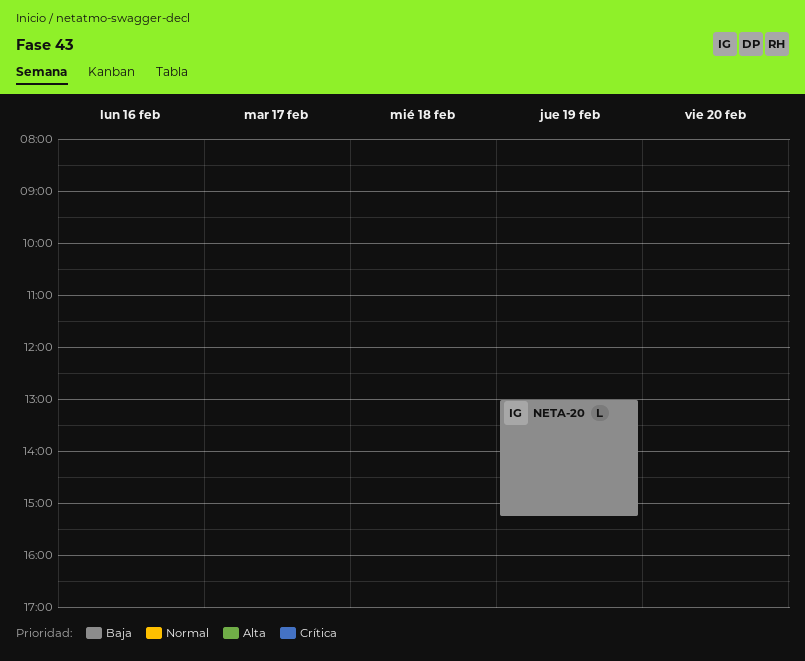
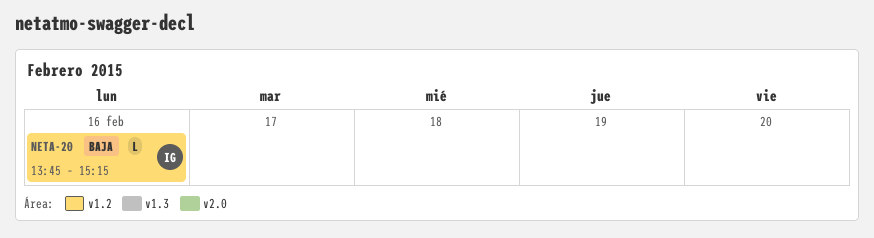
NETA-20, day: Feb 19 -> Feb 16
NETA-20, begins: 13:00 -> 13:45

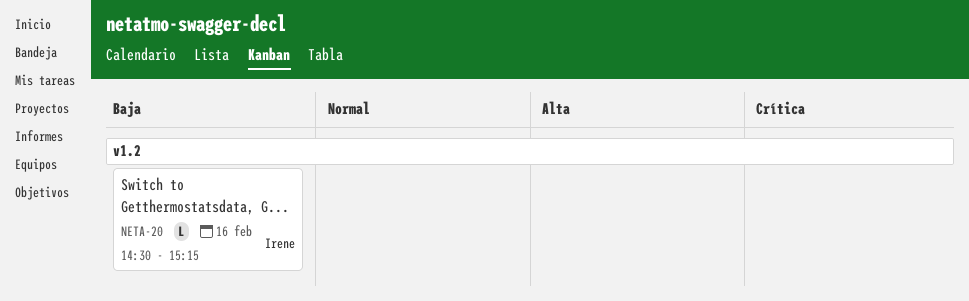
NETA-20, begins: 13:45 -> 14:30

